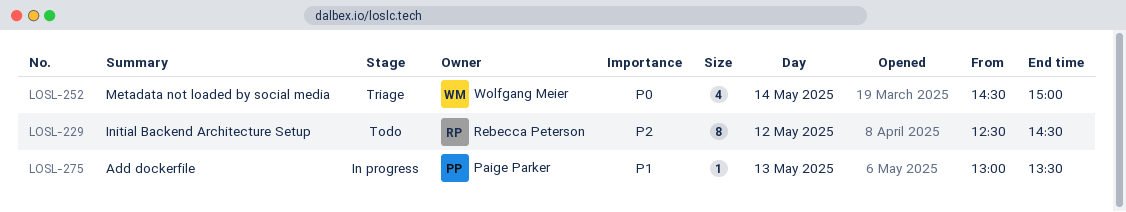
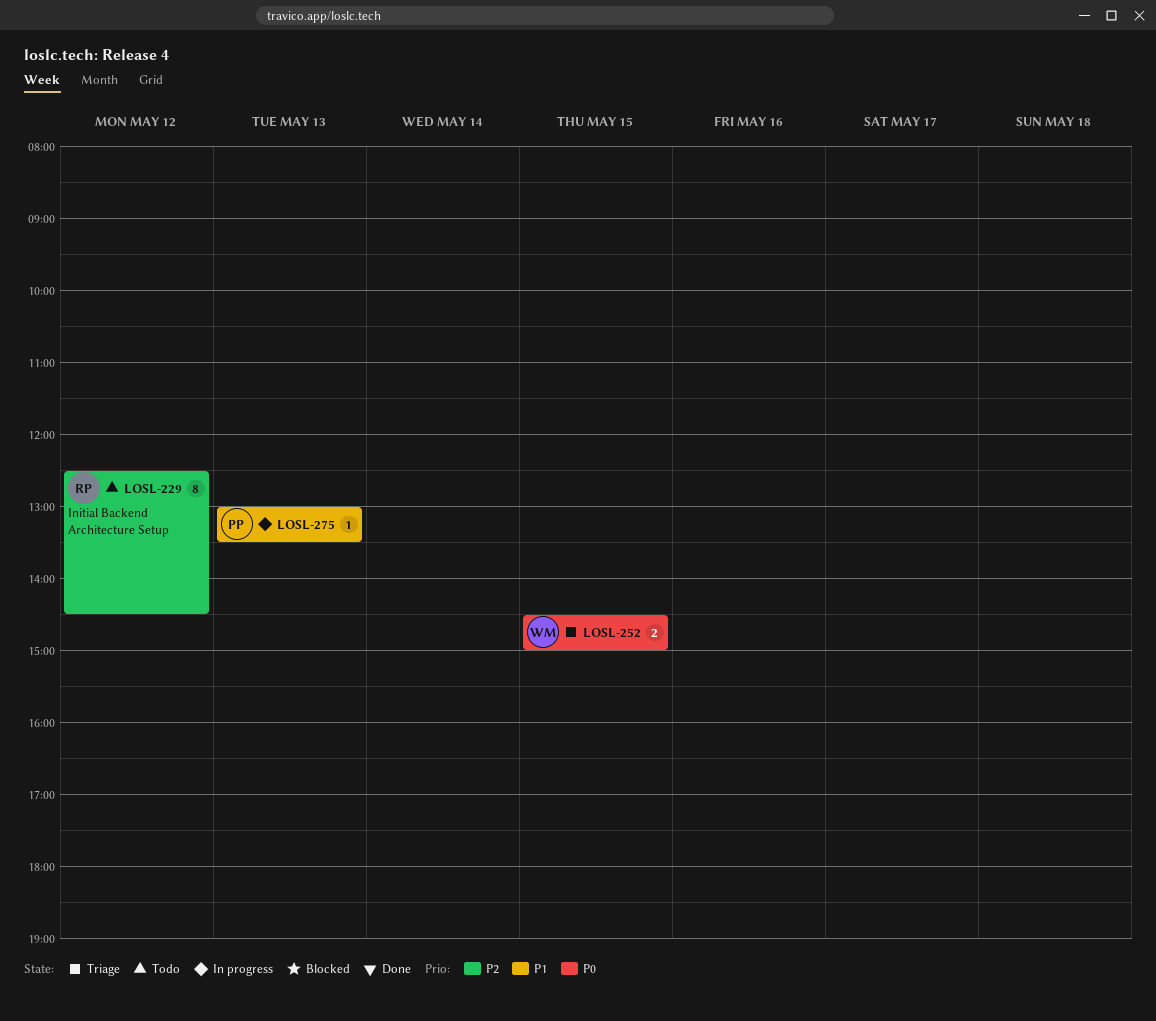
LOSL-252, estimate: 4 -> 2
LOSL-252, day: May 14 -> May 15

